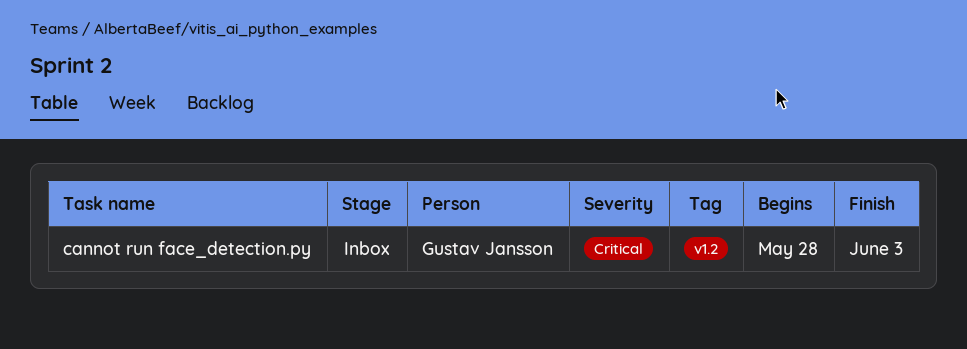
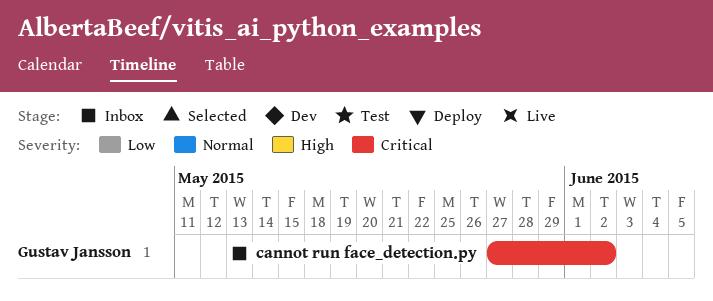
cannot run face_detection.py, start: May 28 -> May 27
cannot run face_detection.py, due: Jun 3 -> Jun 2

